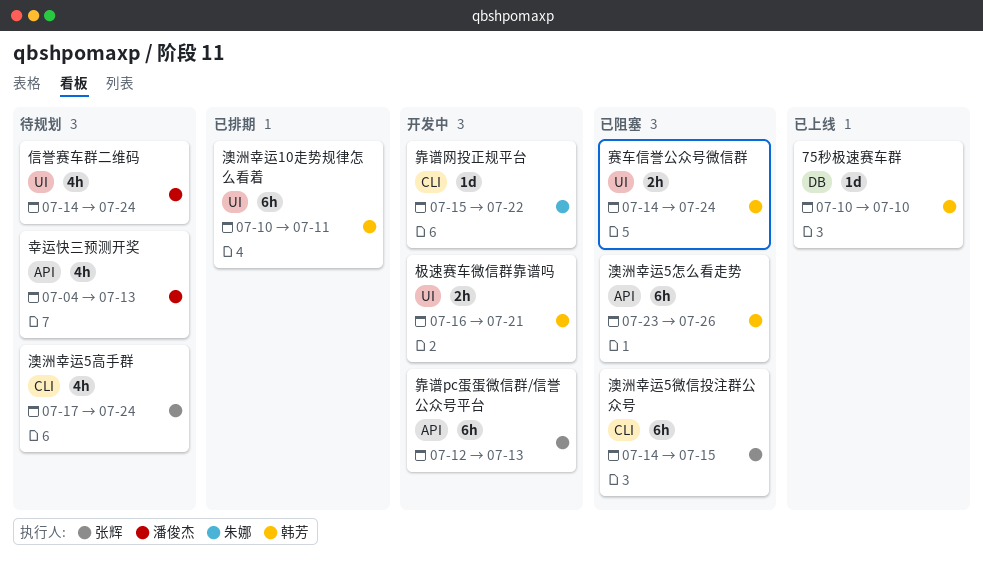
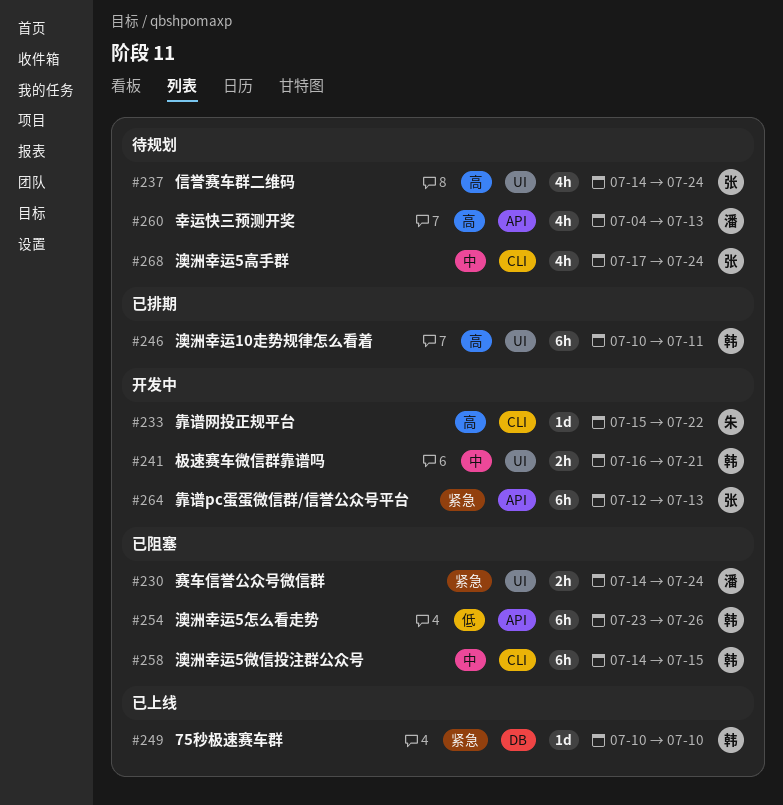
信誉赛车群二维码, owner: 潘俊杰 -> 张辉
澳洲幸运5微信投注群公众号, owner: 张辉 -> 韩芳
赛车信誉公众号微信群, owner: 韩芳 -> 潘俊杰

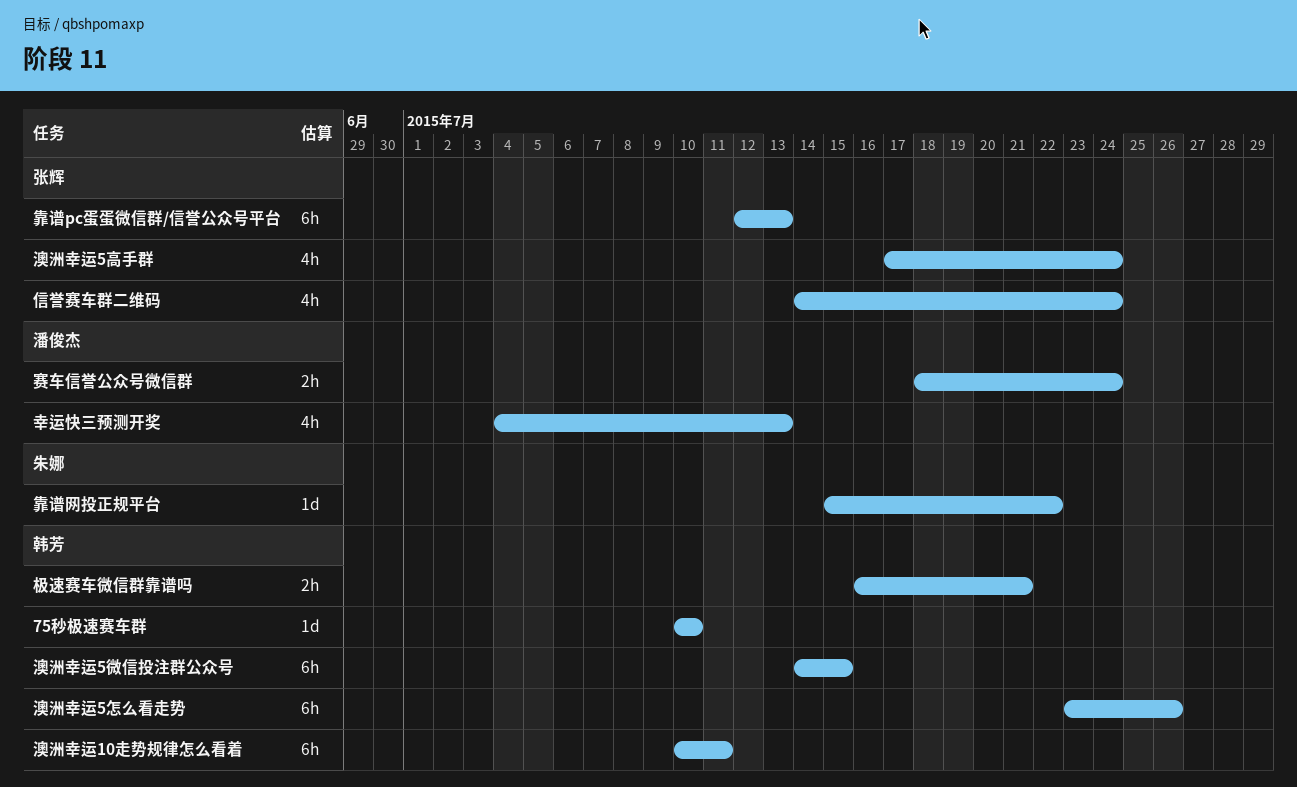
赛车信誉公众号微信群, start: Jul 14 -> Jul 18

